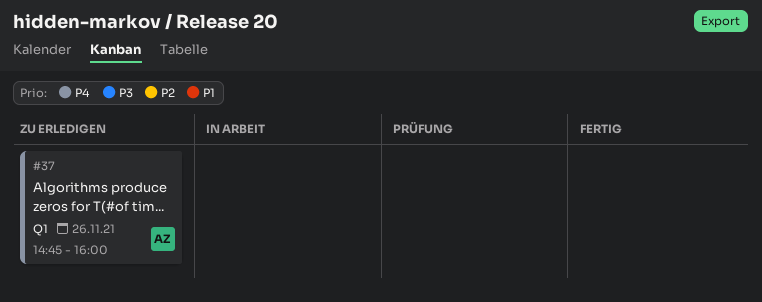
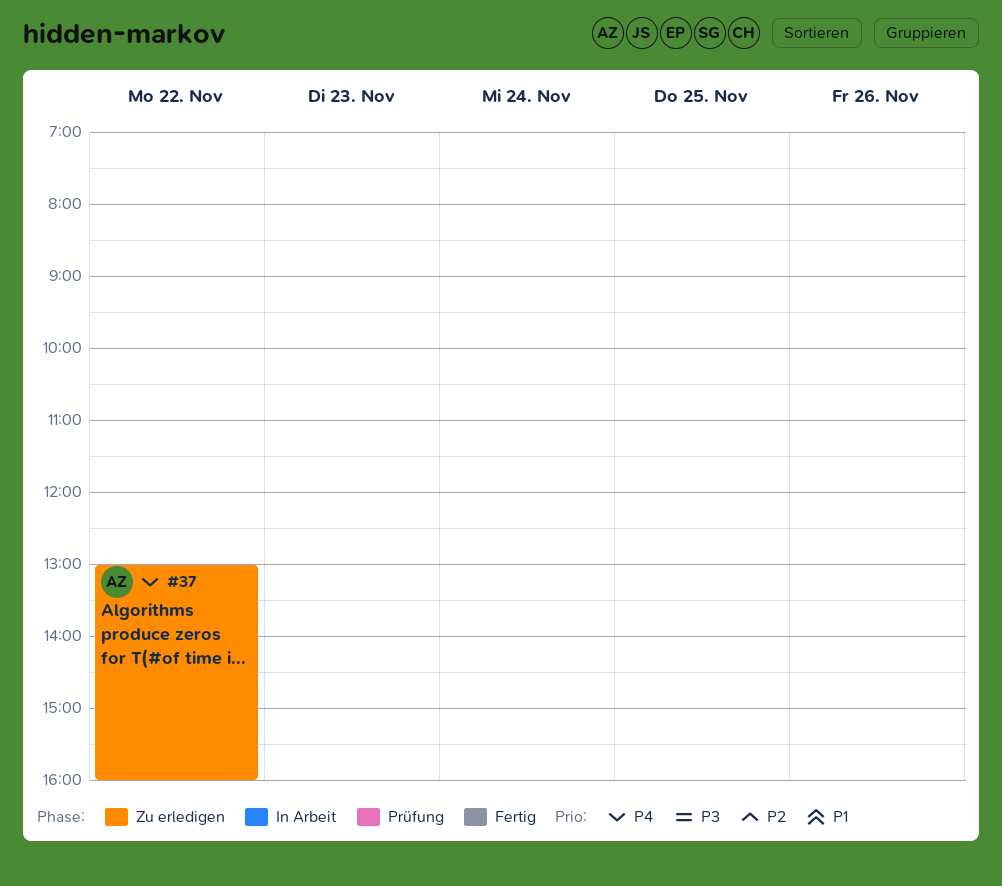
#37, day: Nov 26 -> Nov 22
#37, begins: 14:45 -> 13:00

